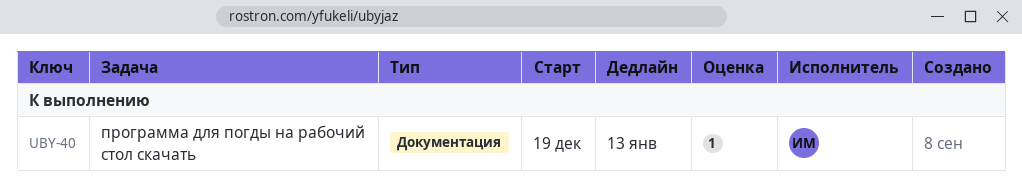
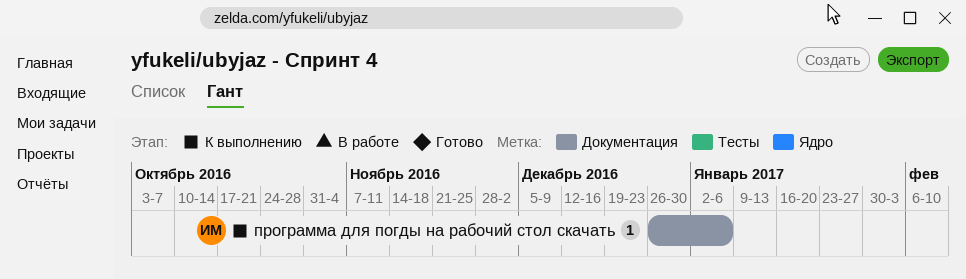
программа для погды на рабочий стол скачать, start: Dec 19 -> Dec 26
программа для погды на рабочий стол скачать, due: Jan 13 -> Jan 6

